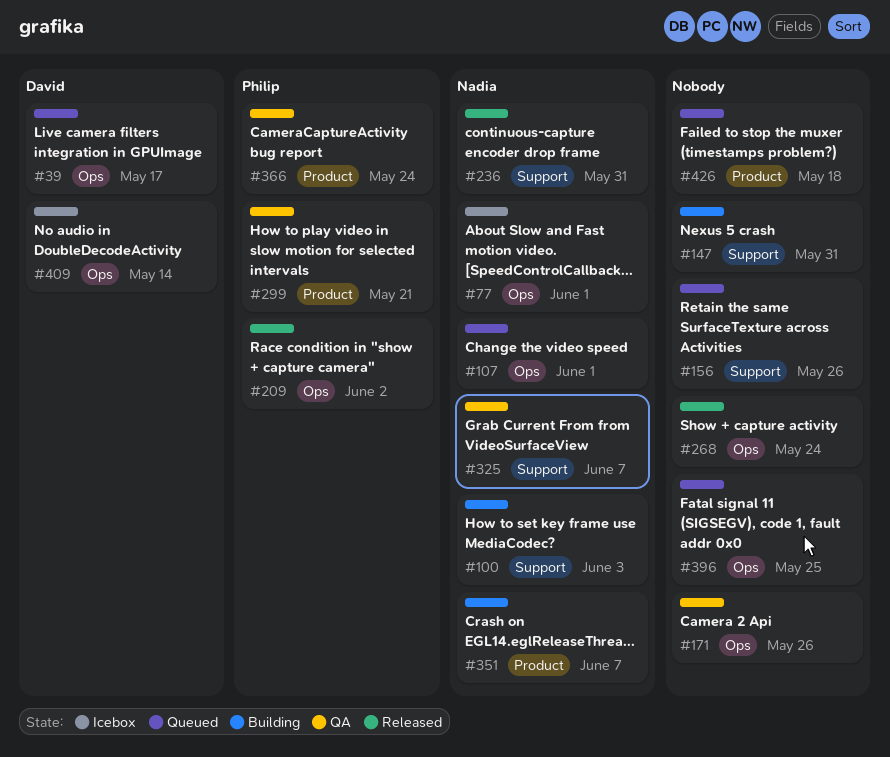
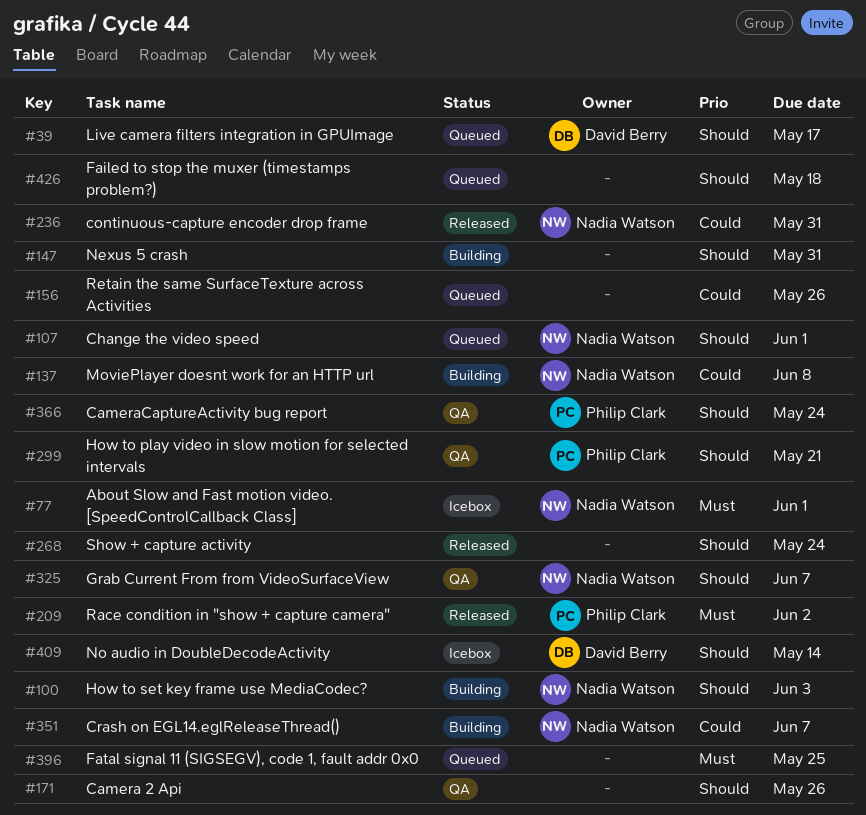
#137: none -> present

